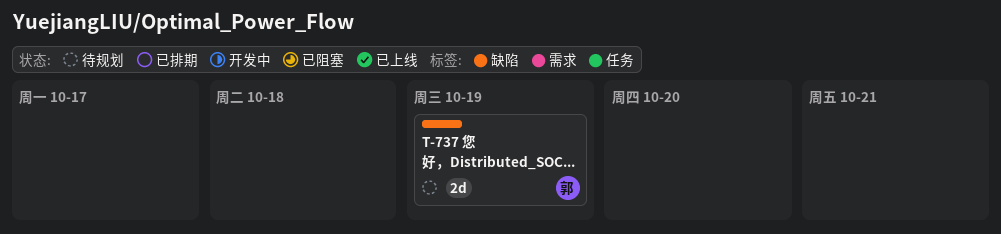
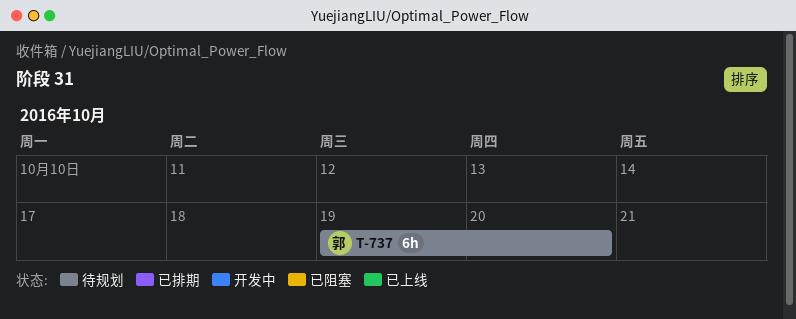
T-737, estimate: 2d -> 6h
T-737, due: Oct 19 -> Oct 20

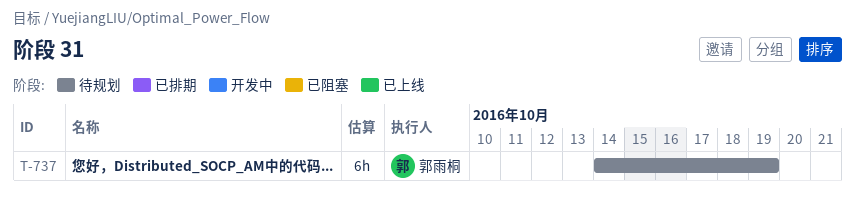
T-737, start: Oct 19 -> Oct 14
T-737, due: Oct 20 -> Oct 19

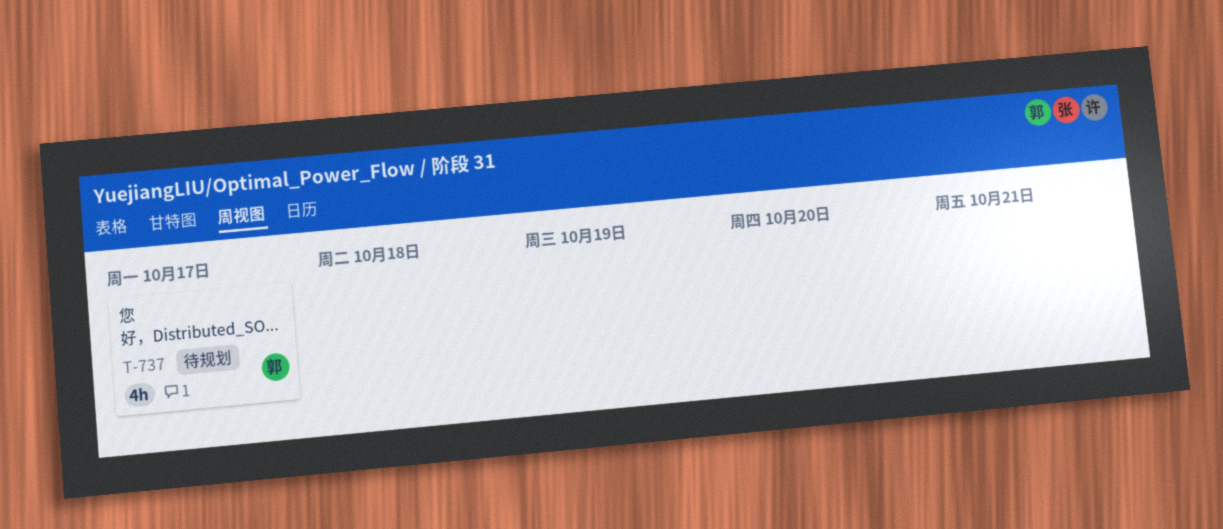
T-737, estimate: 6h -> 4h
T-737, due: Oct 19 -> Oct 17

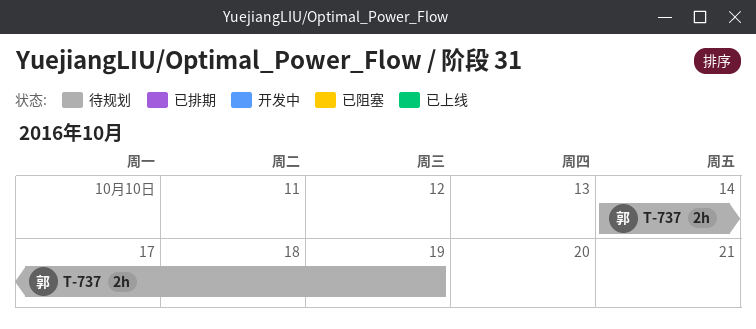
T-737, estimate: 4h -> 2h
T-737, due: Oct 17 -> Oct 19

